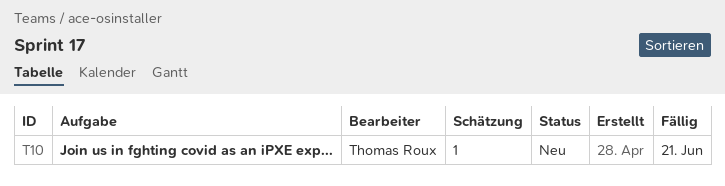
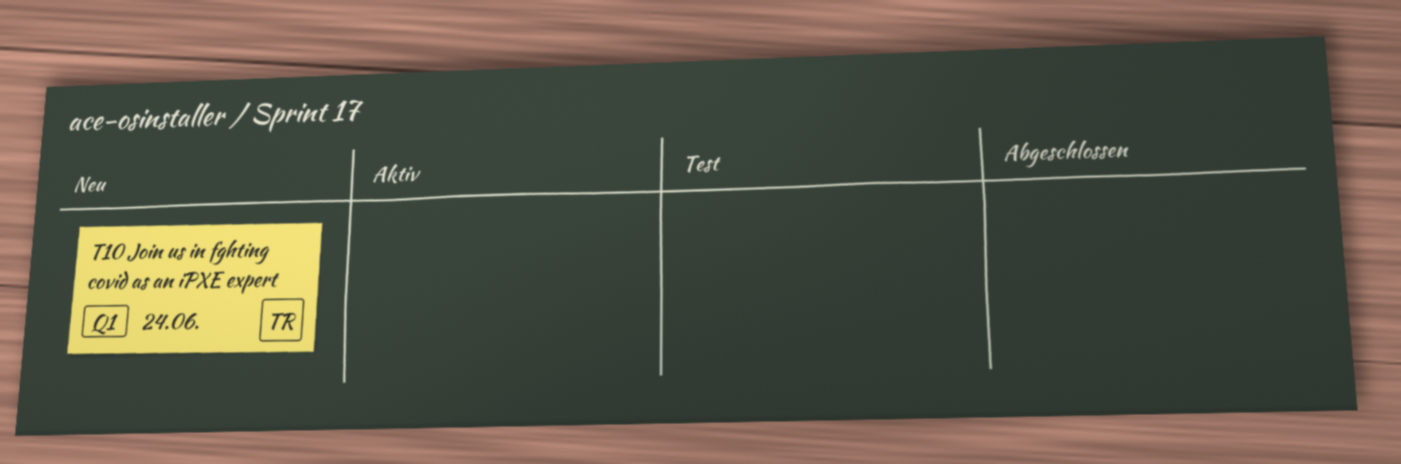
T10, due: Jun 21 -> Jun 24

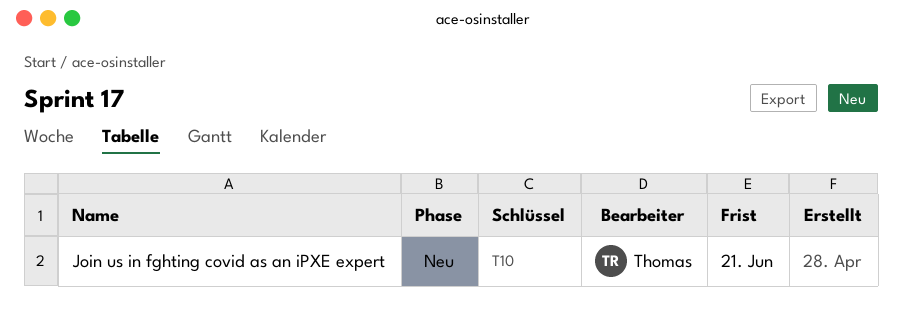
T10, due: Jun 24 -> Jun 21

